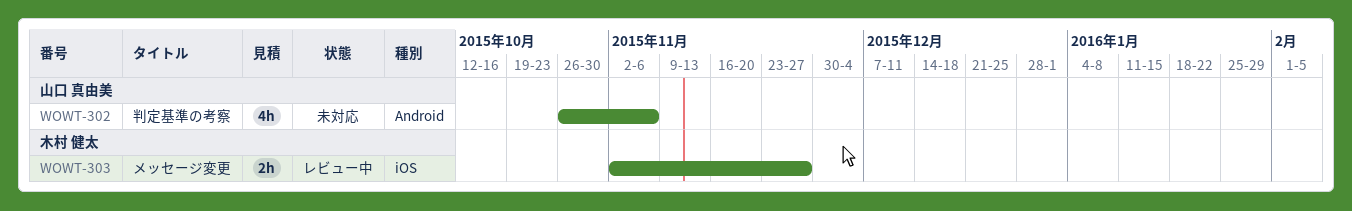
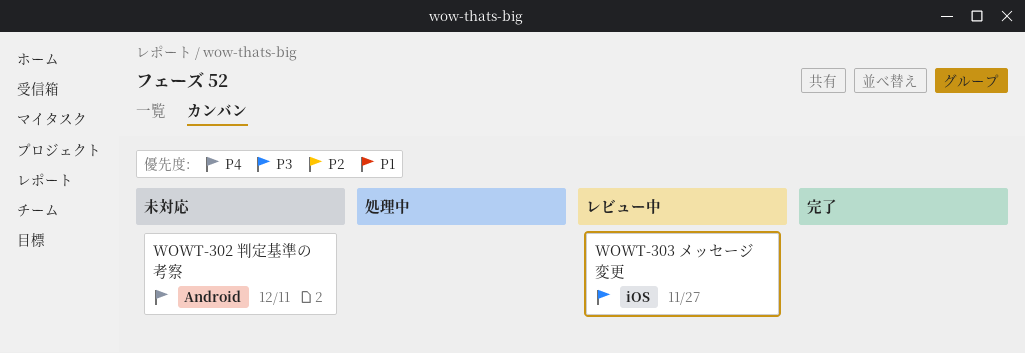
WOWT-302, due: Nov 6 -> Dec 11

